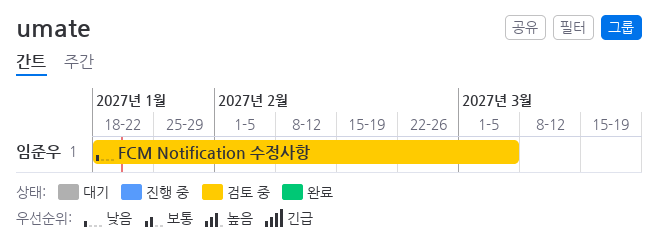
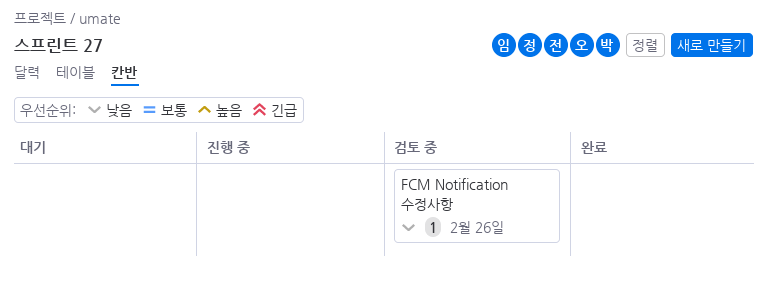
FCM Notification 수정사항, due: Mar 5 -> Feb 26

